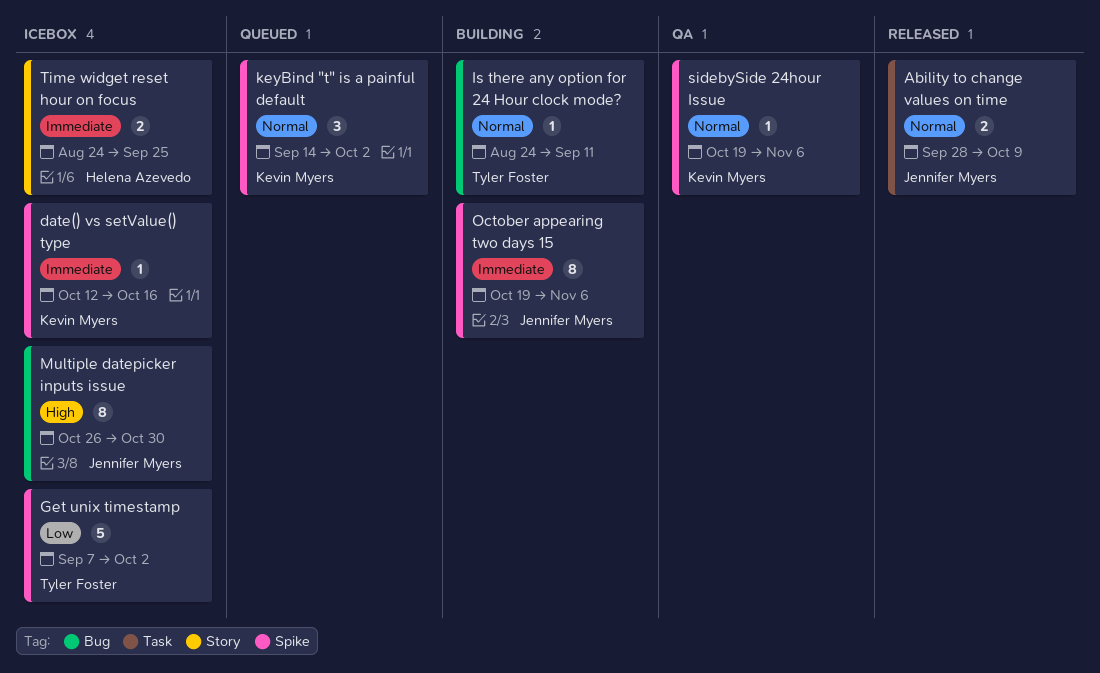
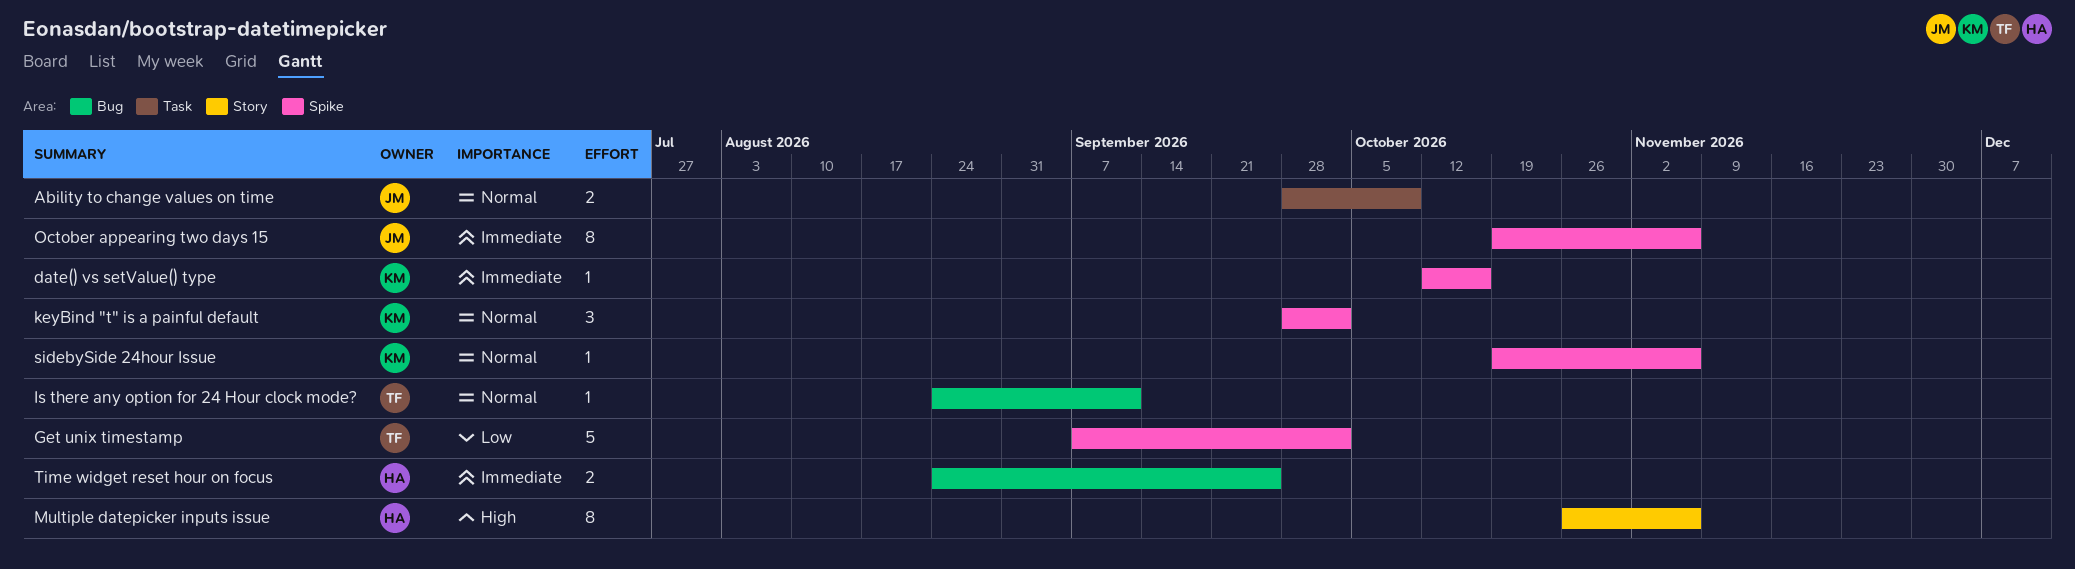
keyBind "t" is a painful default, start: Sep 14 -> Sep 28
Multiple datepicker inputs issue, owner: Jennifer Myers -> Helena Azevedo
Multiple datepicker inputs issue, label: Bug -> Story
Multiple datepicker inputs issue, due: Oct 30 -> Nov 6
Time widget reset hour on focus, label: Story -> Bug

